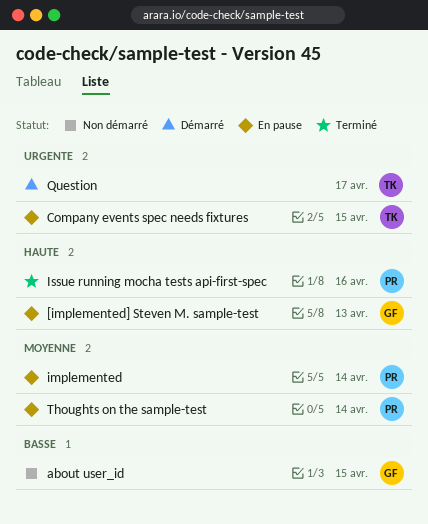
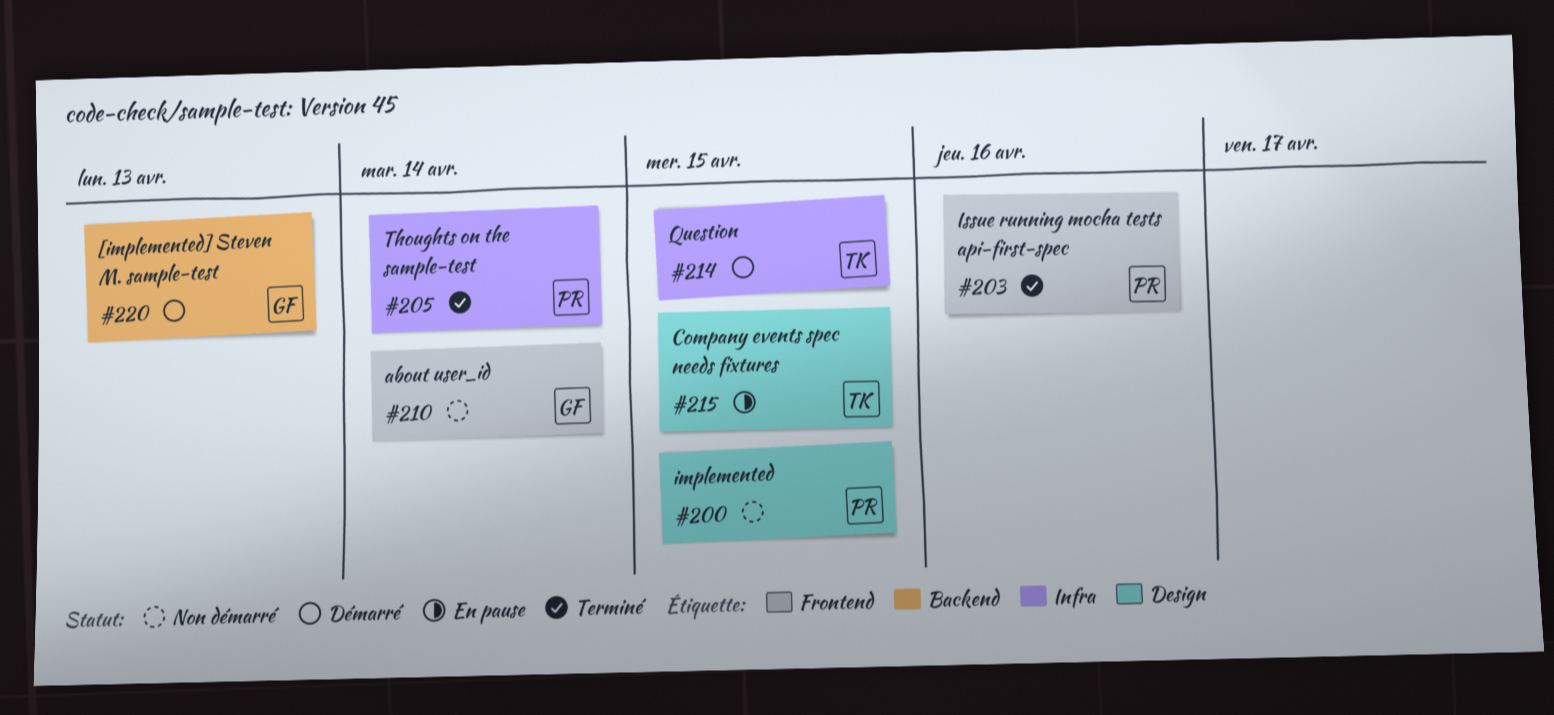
[implemented] Steven M. sample-test, status: En pause -> Démarré
about user_id, due: Apr 15 -> Apr 14
implemented, status: En pause -> Non démarré
implemented, due: Apr 14 -> Apr 15
Question, due: Apr 17 -> Apr 15
Thoughts on the sample-test, status: En pause -> Terminé

